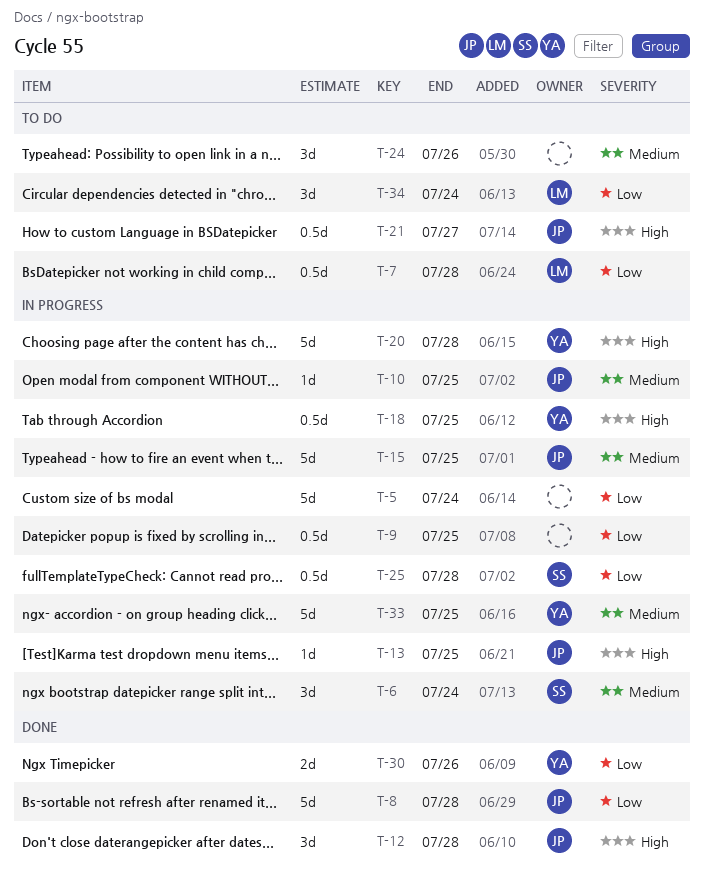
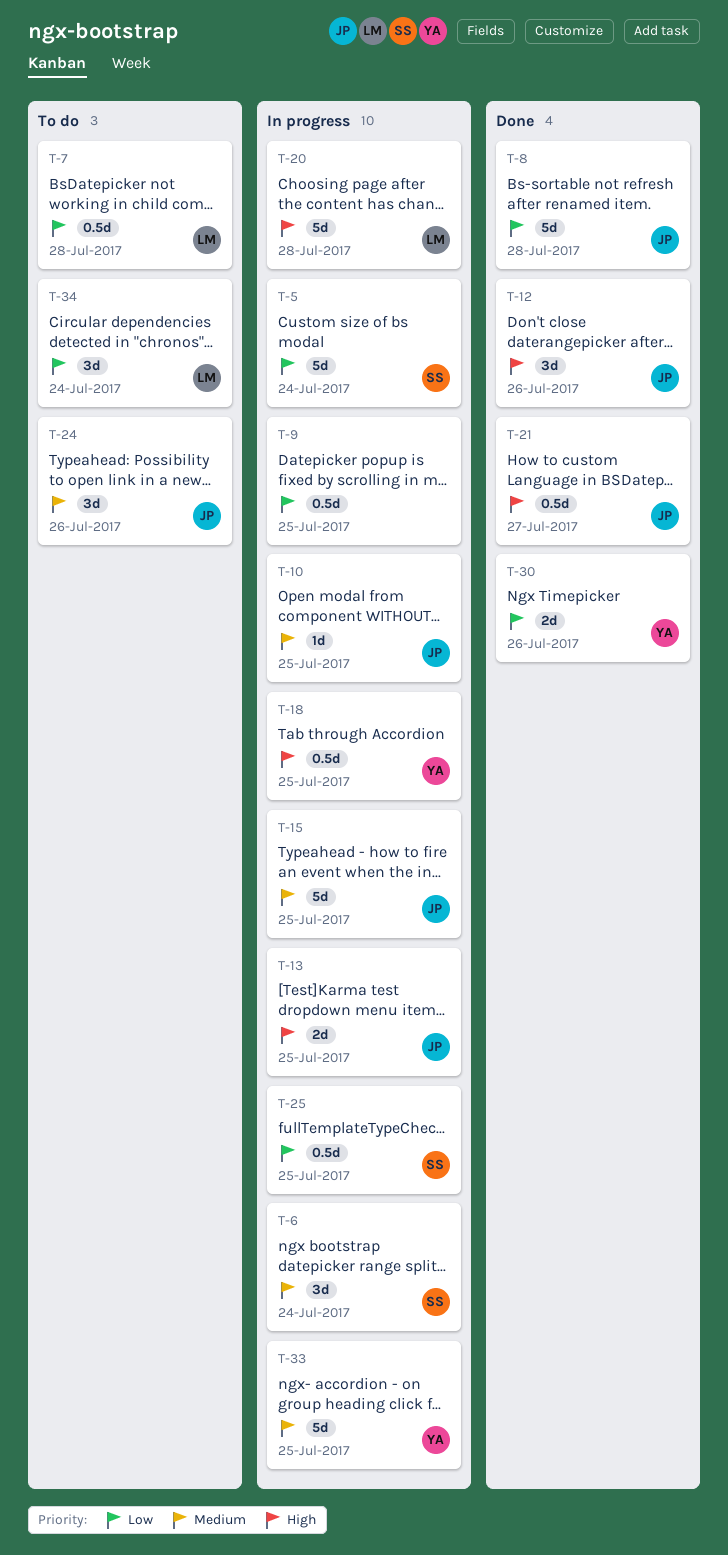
T-5, owner: none -> SS
T-12, due: Jul 28 -> Jul 26
T-13, estimate: 1d -> 2d
T-20, owner: YA -> LM
T-21, status: To do -> Done
T-24, owner: none -> JP
T-25, due: Jul 28 -> Jul 25

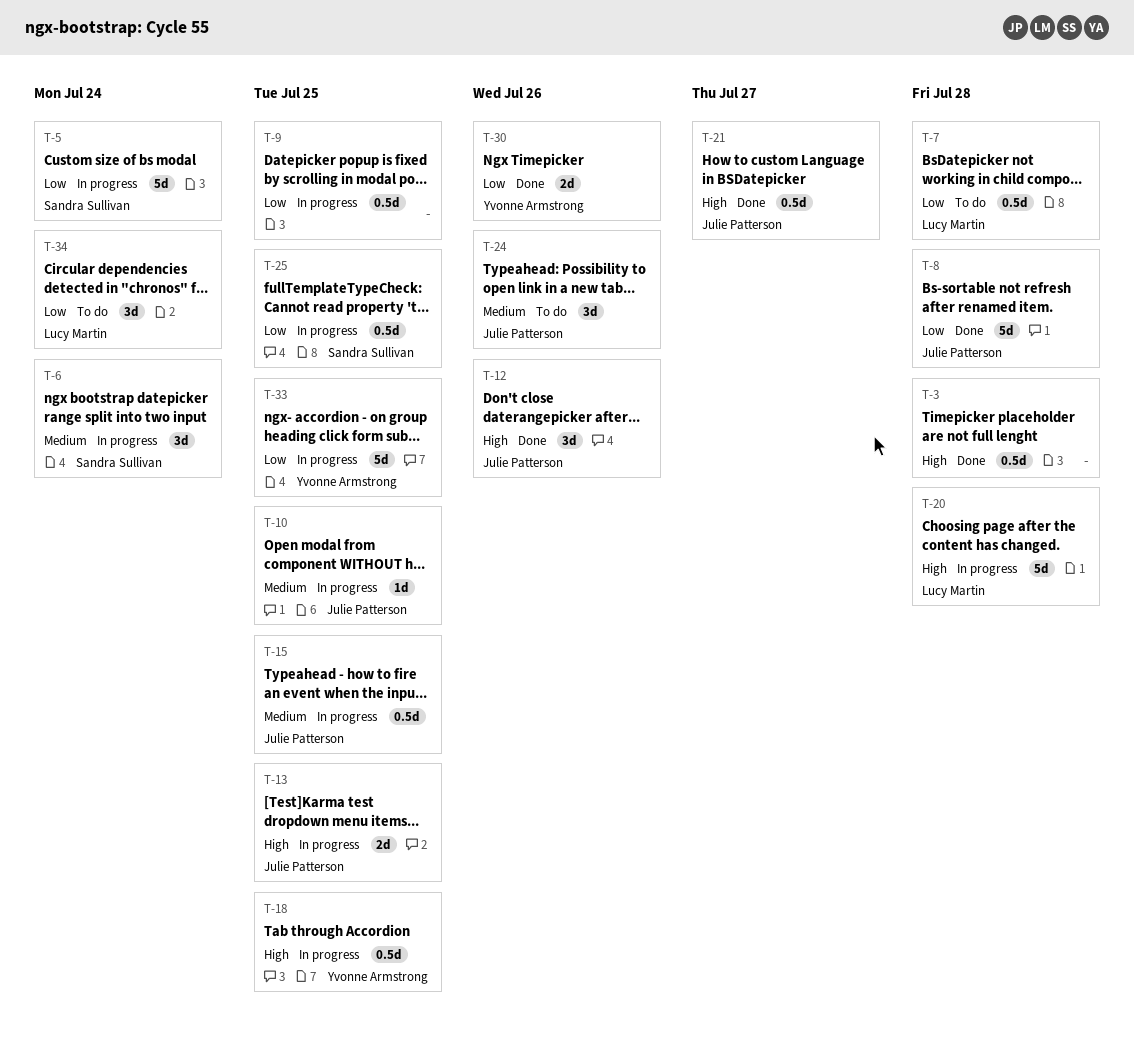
T-3: none -> present
T-15, estimate: 5d -> 0.5d
T-33, priority: Medium -> Low

